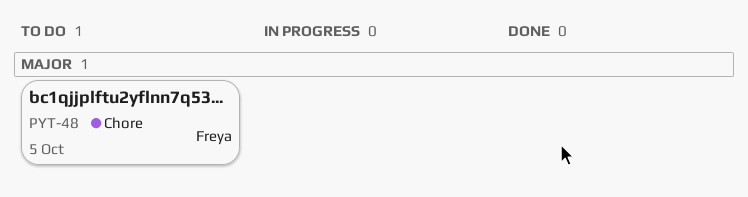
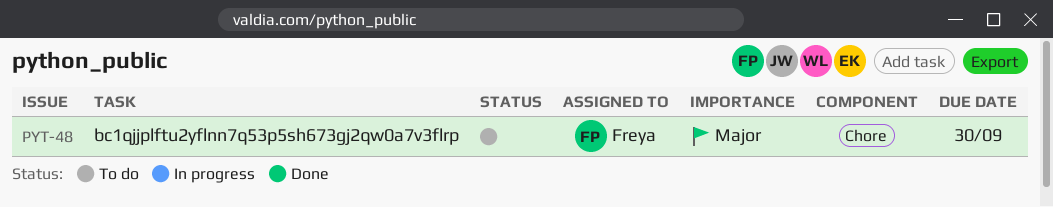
PYT-48, due: Oct 5 -> Sep 30

